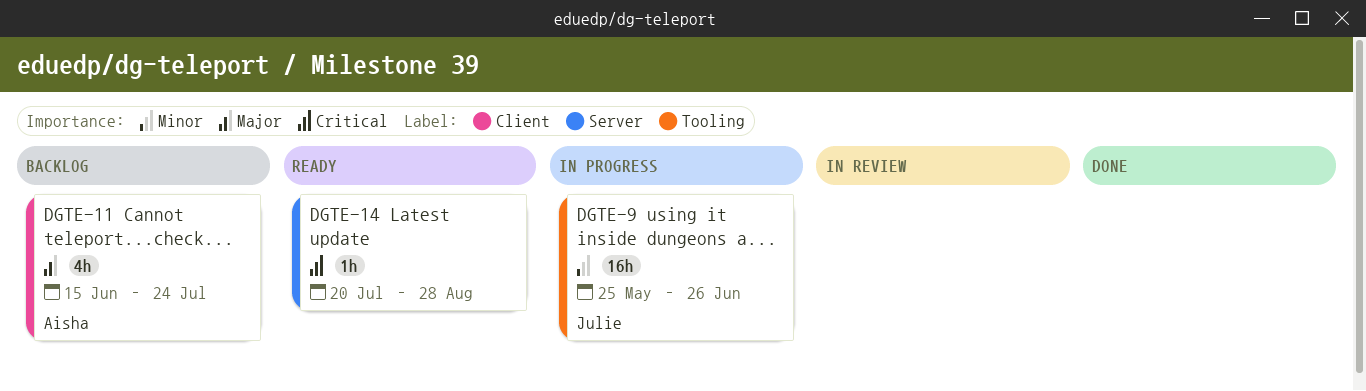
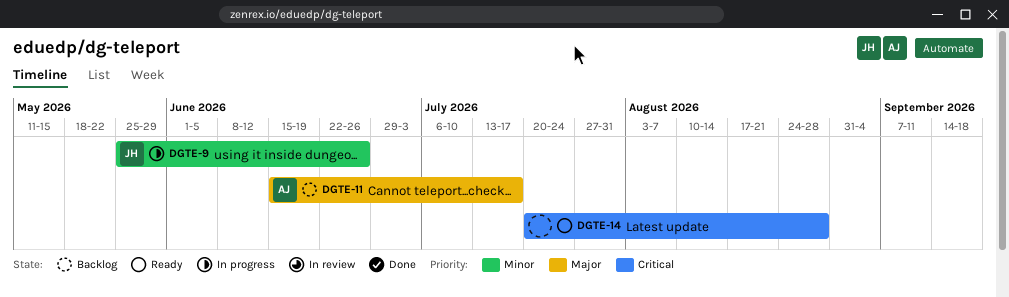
DGTE-11, due: Jul 24 -> Jul 17

